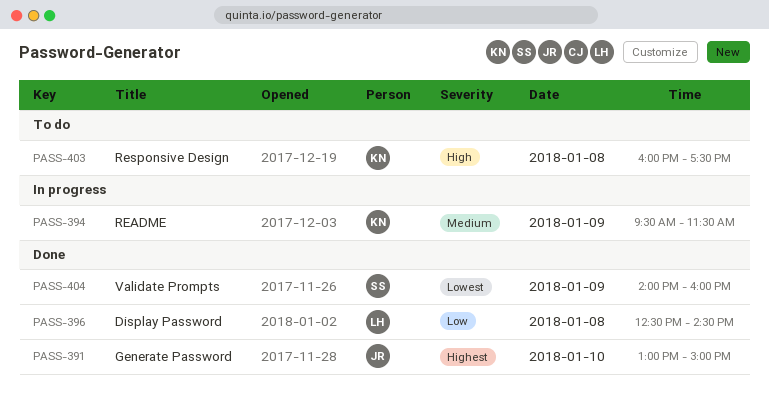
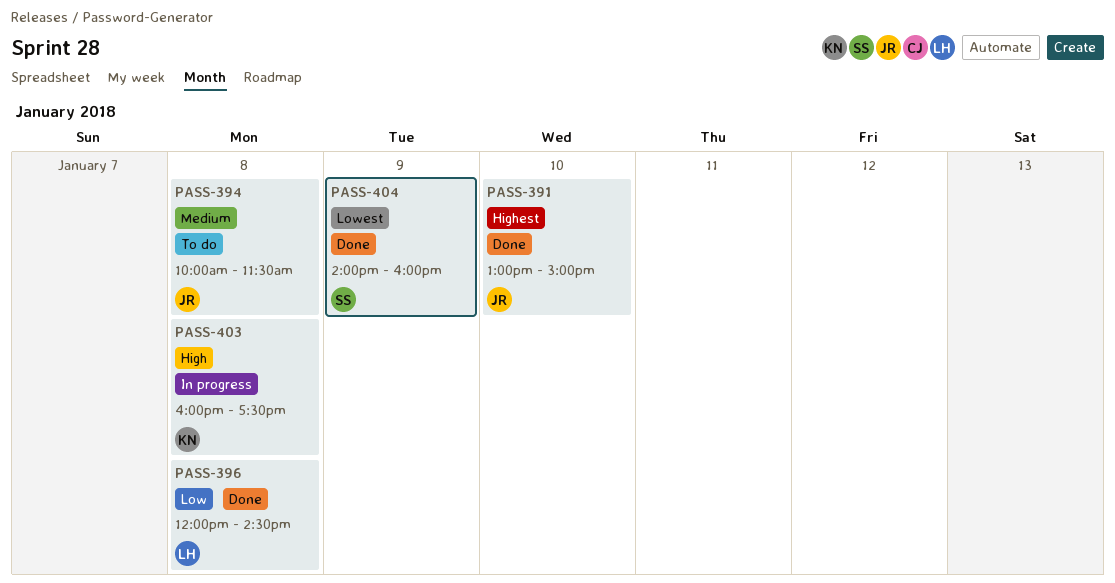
PASS-394, status: In progress -> To do
PASS-394, owner: KN -> JR
PASS-394, day: Jan 9 -> Jan 8
PASS-394, begins: 09:30 -> 10:00
PASS-396, begins: 12:30 -> 12:00
PASS-403, status: To do -> In progress

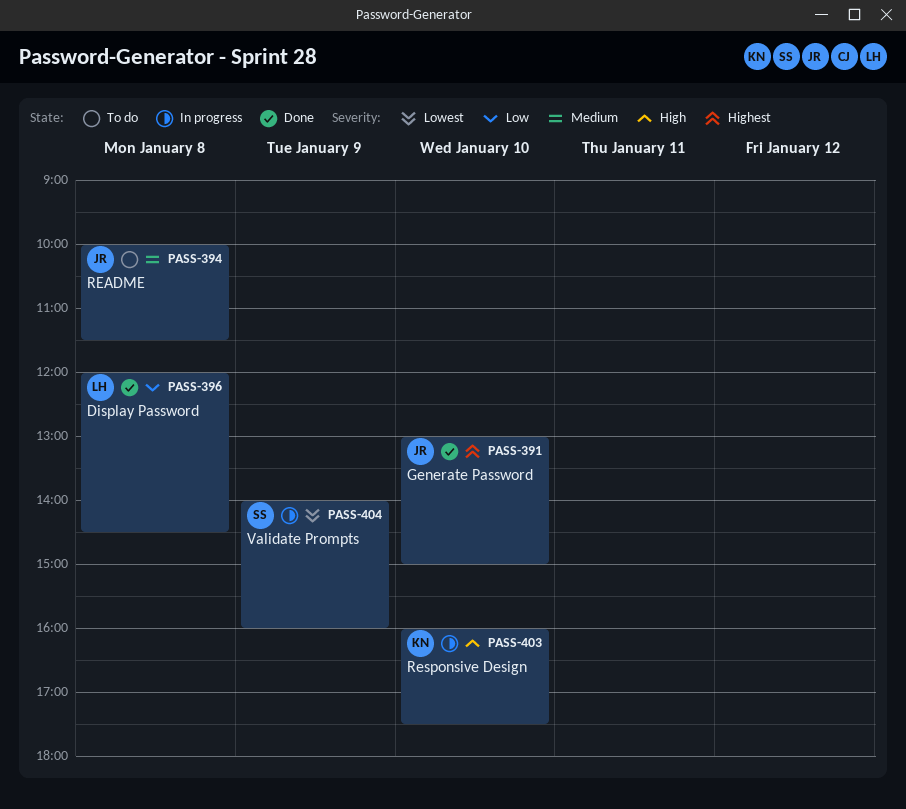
PASS-403, day: Jan 8 -> Jan 10
PASS-404, status: Done -> In progress

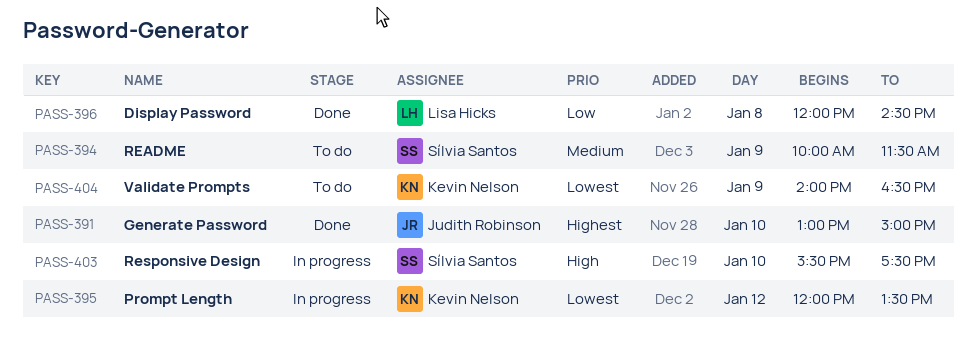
PASS-394, owner: Judith Robinson -> Sílvia Santos
PASS-394, day: Jan 8 -> Jan 9
PASS-395: none -> present
PASS-403, owner: Kevin Nelson -> Sílvia Santos
PASS-403, begins: 16:00 -> 15:30
PASS-404, status: In progress -> To do
PASS-404, owner: Sílvia Santos -> Kevin Nelson
PASS-404, ends: 16:00 -> 16:30

